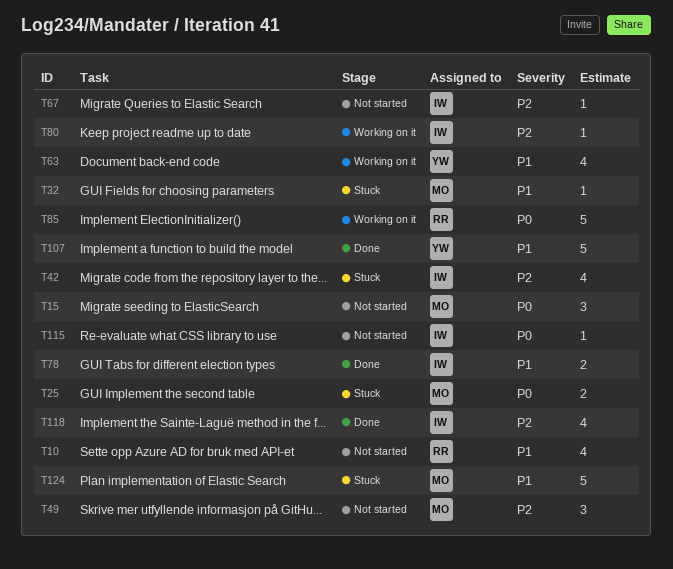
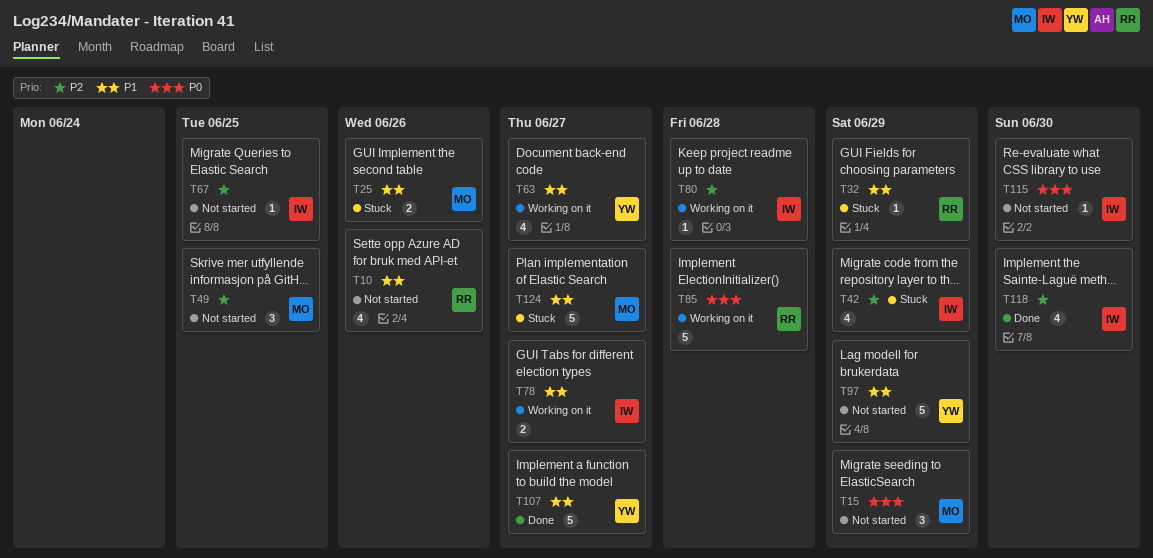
T25, priority: P0 -> P1
T32, owner: MO -> RR
T78, status: Done -> Working on it
T97: none -> present

